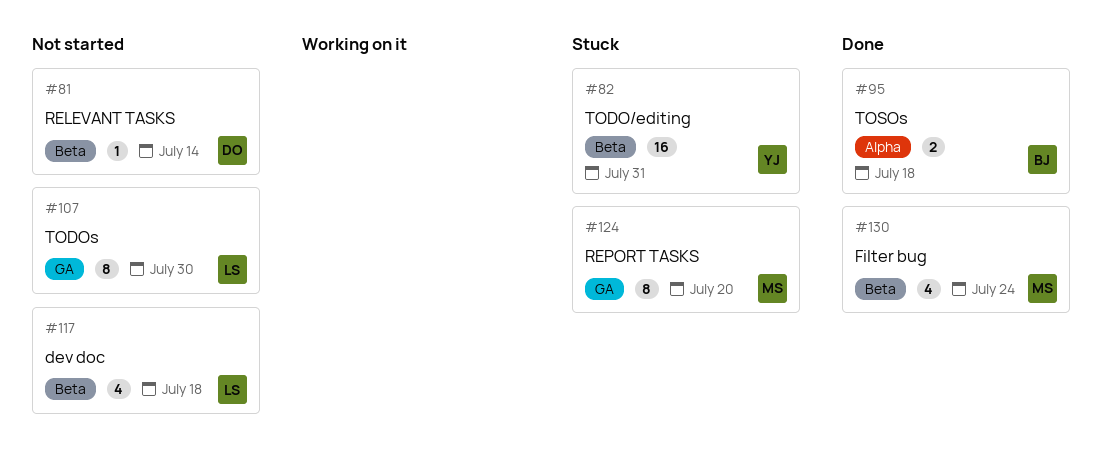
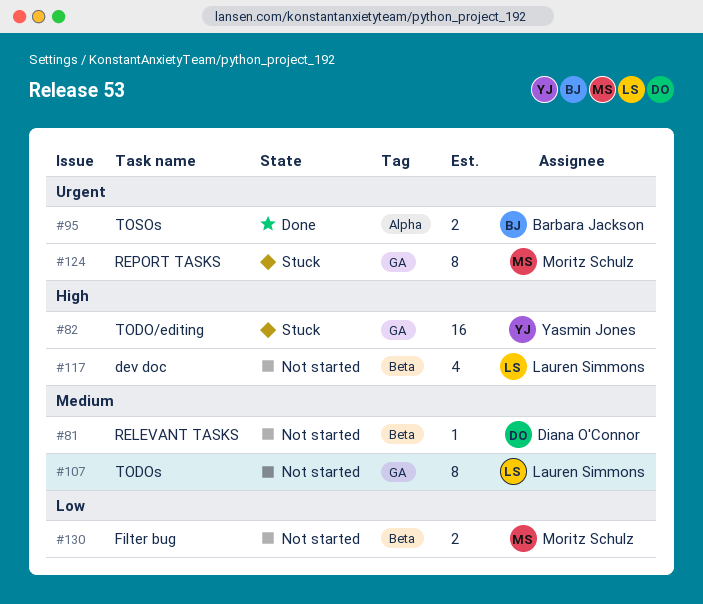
#82, label: Beta -> GA
#130, status: Done -> Not started
#130, estimate: 4 -> 2

